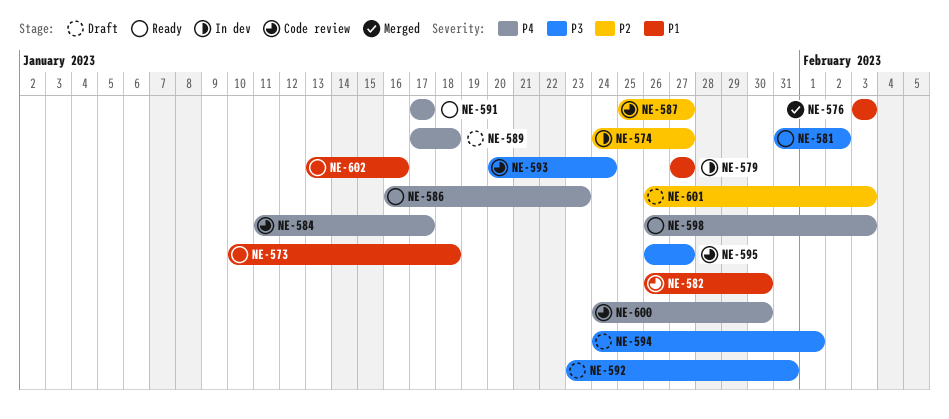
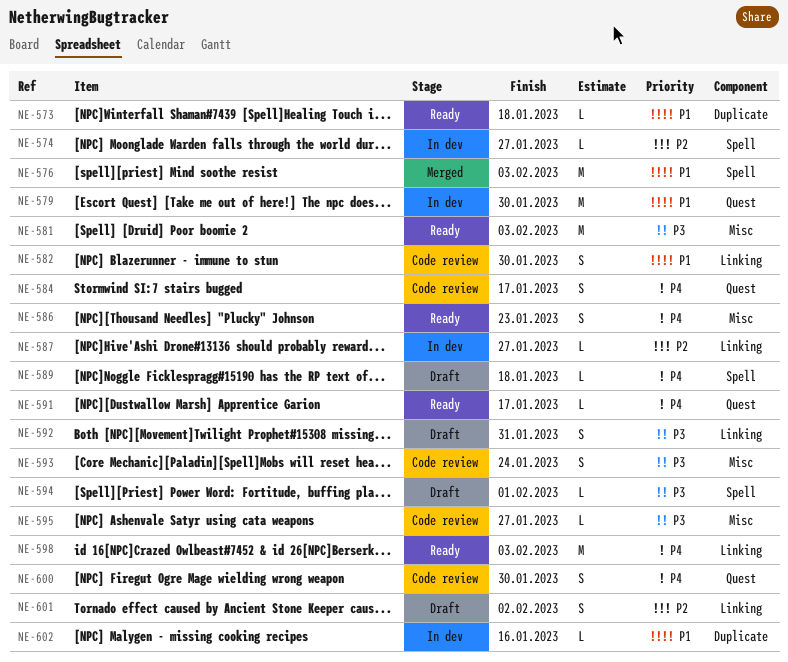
NE-579, due: Jan 27 -> Jan 30
NE-581, due: Feb 2 -> Feb 3
NE-587, status: Code review -> In dev
NE-601, due: Feb 3 -> Feb 2
NE-602, status: Ready -> In dev

